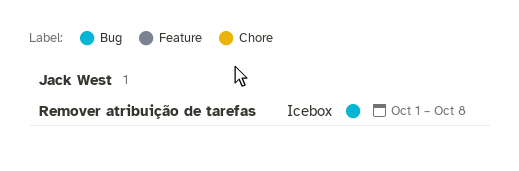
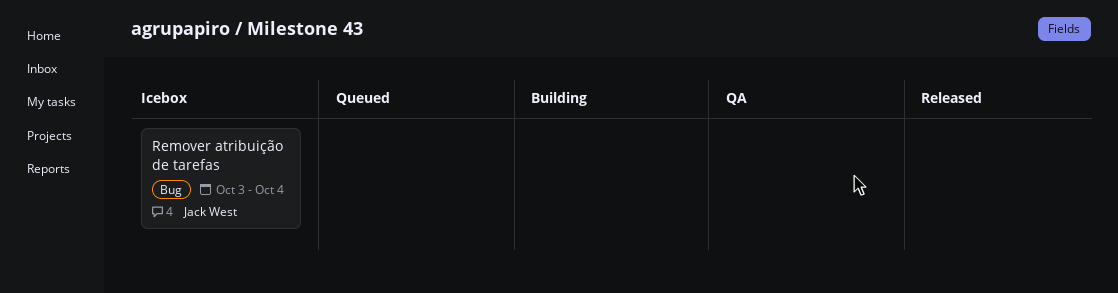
Remover atribuição de tarefas, start: Oct 1 -> Oct 3
Remover atribuição de tarefas, due: Oct 8 -> Oct 4

